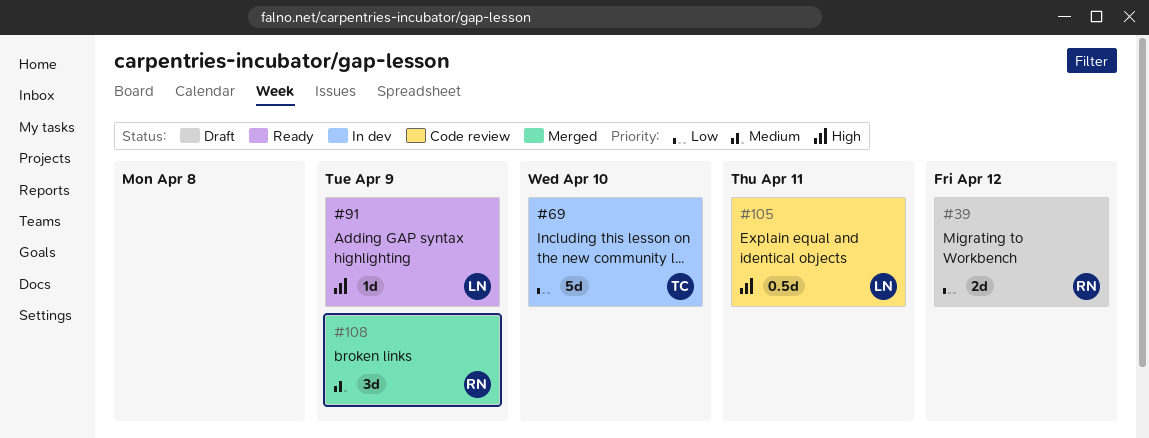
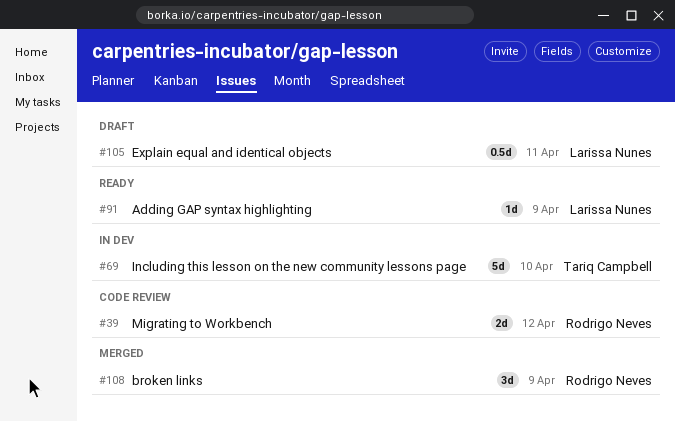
#39, status: Draft -> Code review
#105, status: Code review -> Draft

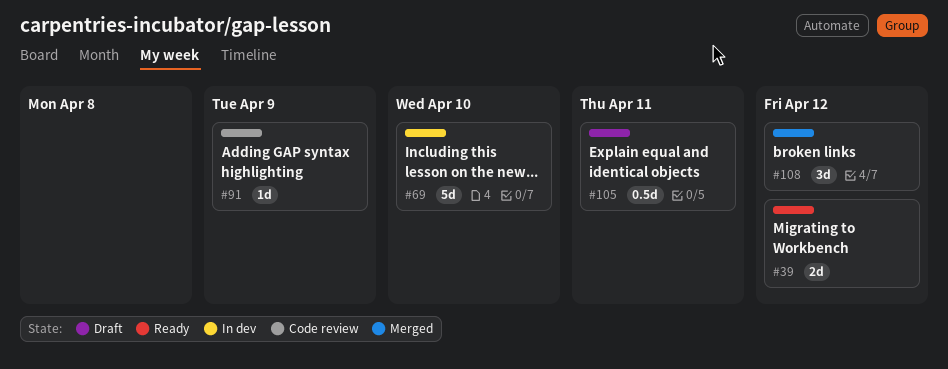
#39, status: Code review -> Ready
#91, status: Ready -> Code review
#108, due: Apr 9 -> Apr 12

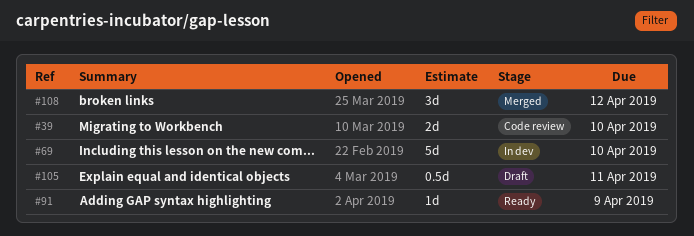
#39, status: Ready -> Code review
#39, due: Apr 12 -> Apr 10
#91, status: Code review -> Ready

